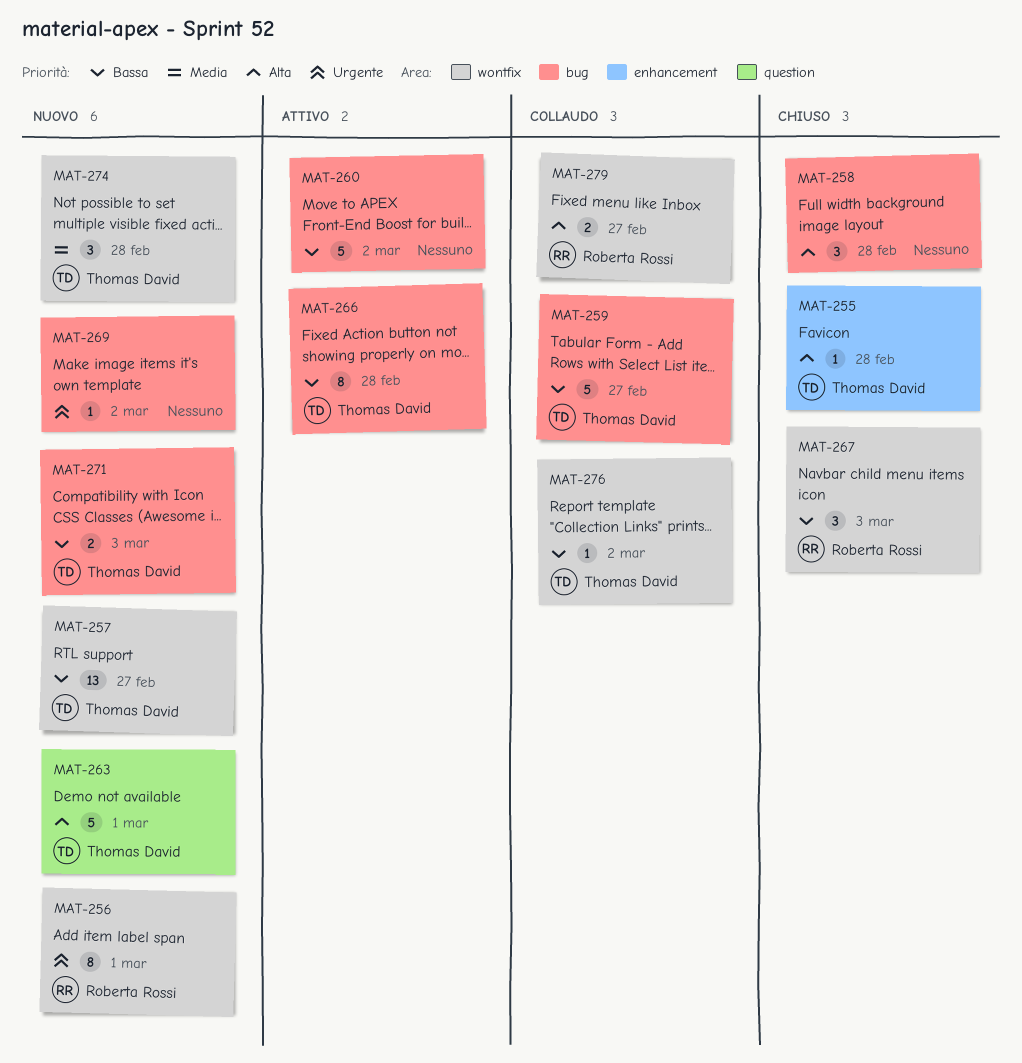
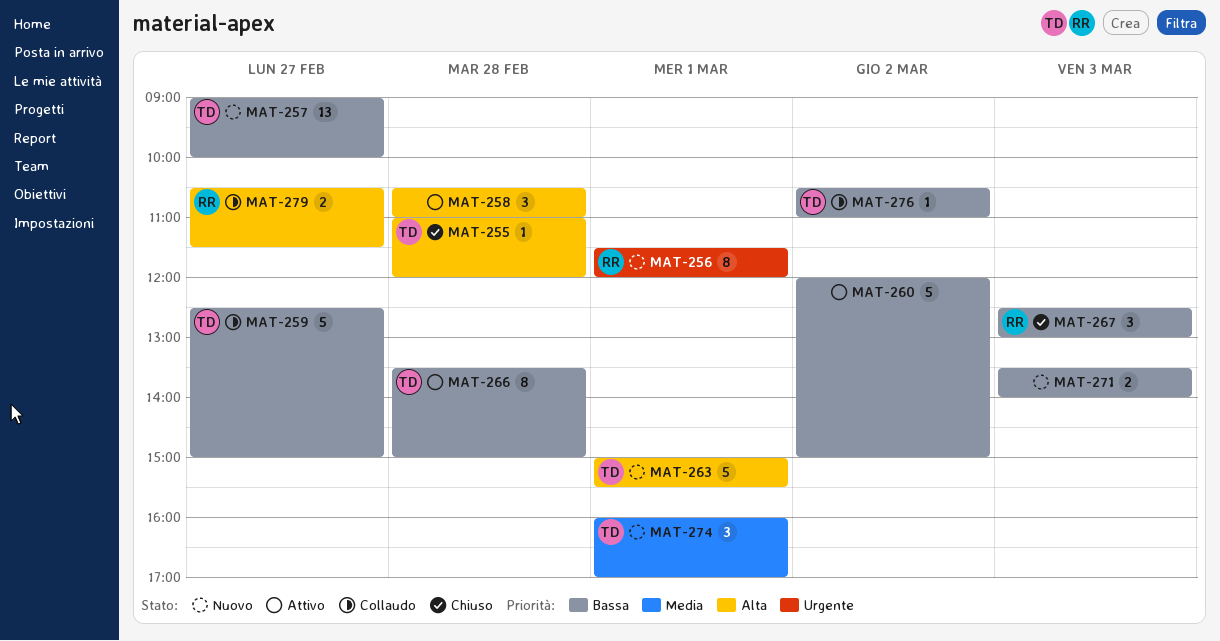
MAT-258, status: Chiuso -> Attivo
MAT-269: present -> none
MAT-271, owner: Thomas David -> none
MAT-274, day: Feb 28 -> Mar 1

